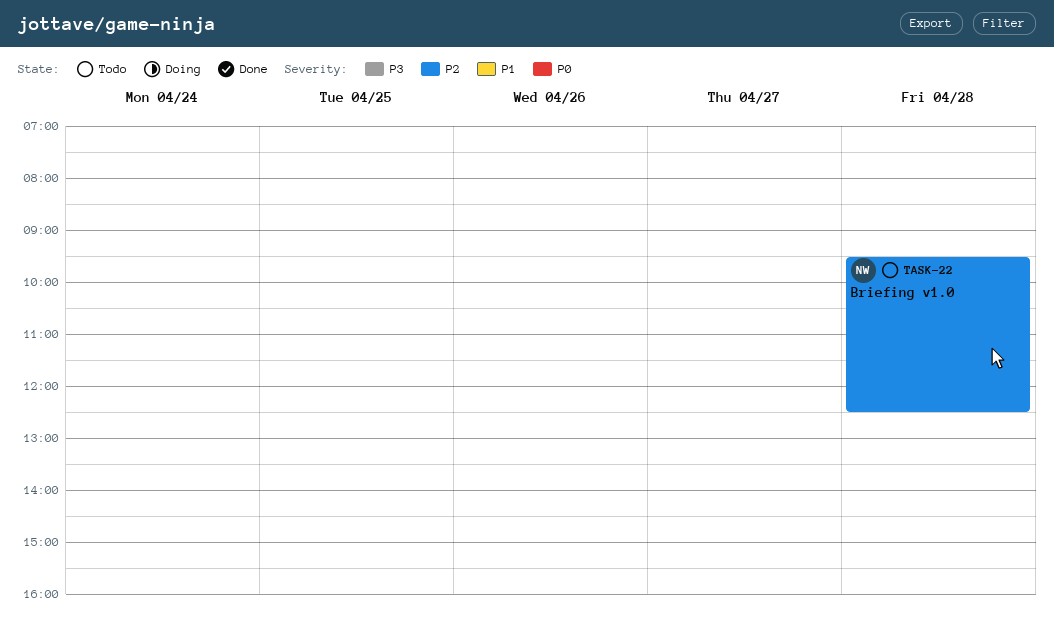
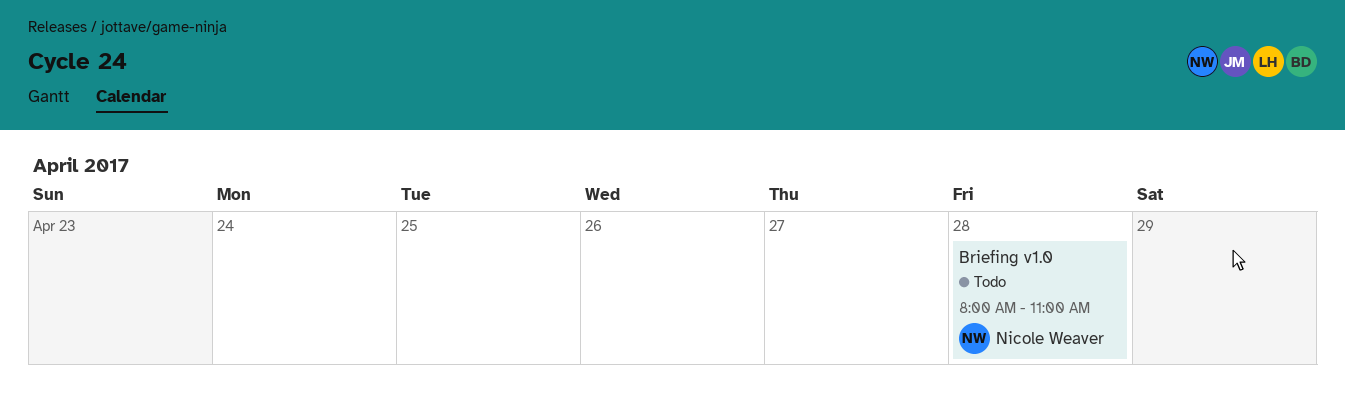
Briefing v1.0, begins: 09:30 -> 08:00
Briefing v1.0, ends: 12:30 -> 11:00

